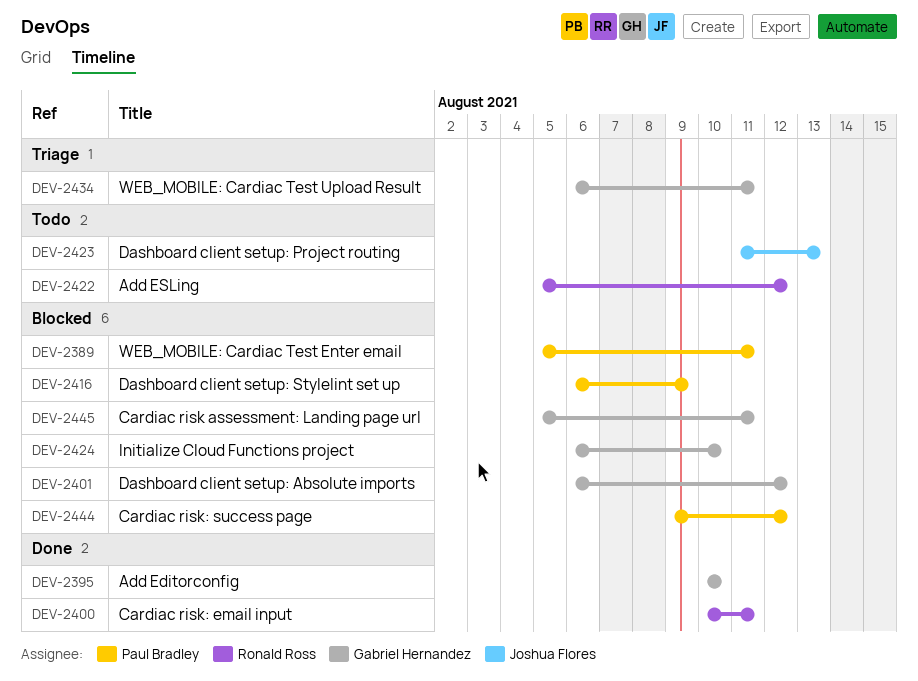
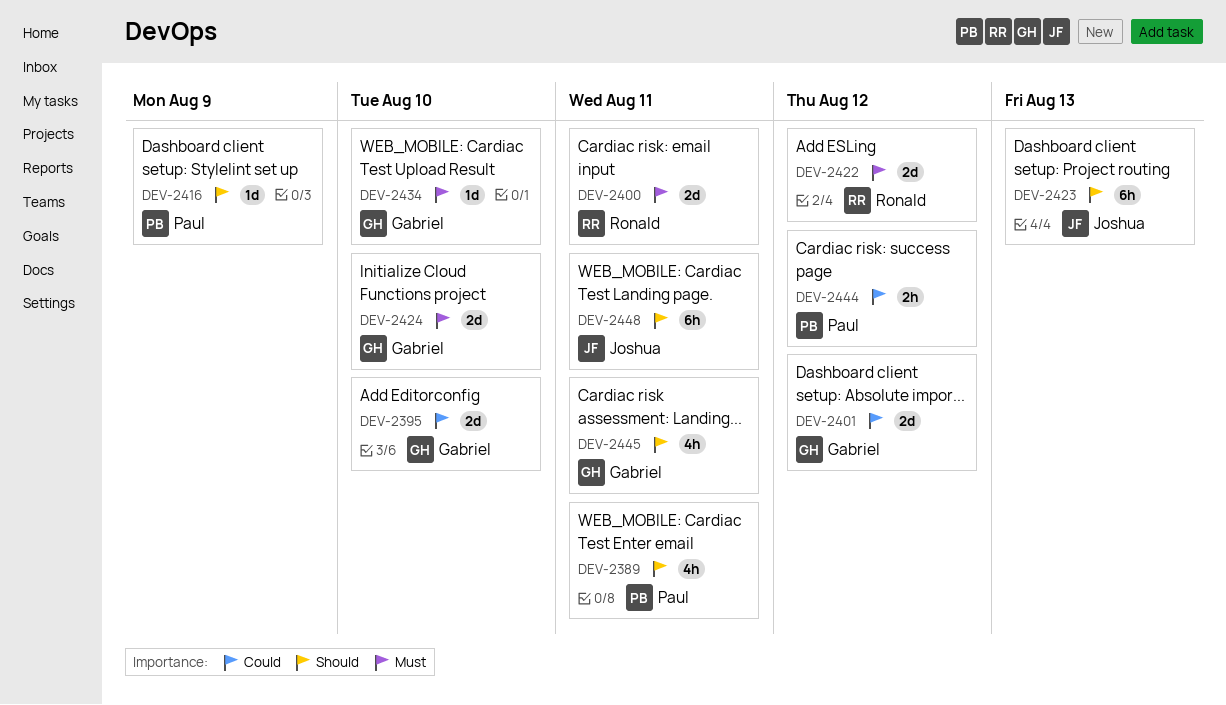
DEV-2434, due: Aug 11 -> Aug 10
DEV-2448: none -> present

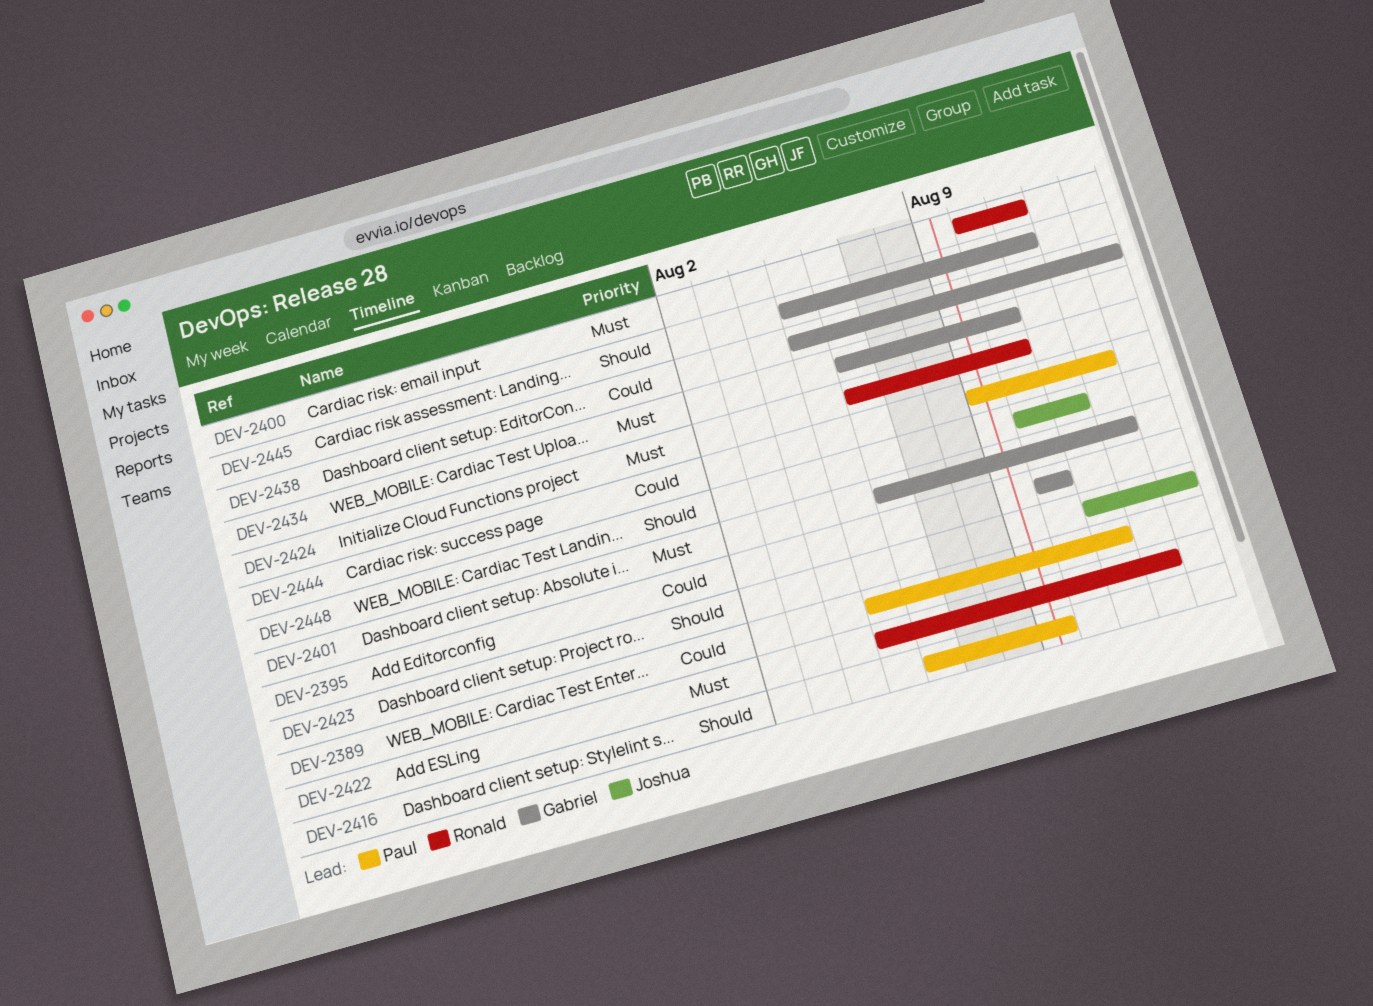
DEV-2389, priority: Should -> Could
DEV-2401, priority: Could -> Must
DEV-2424, owner: Gabriel -> Ronald
DEV-2438: none -> present

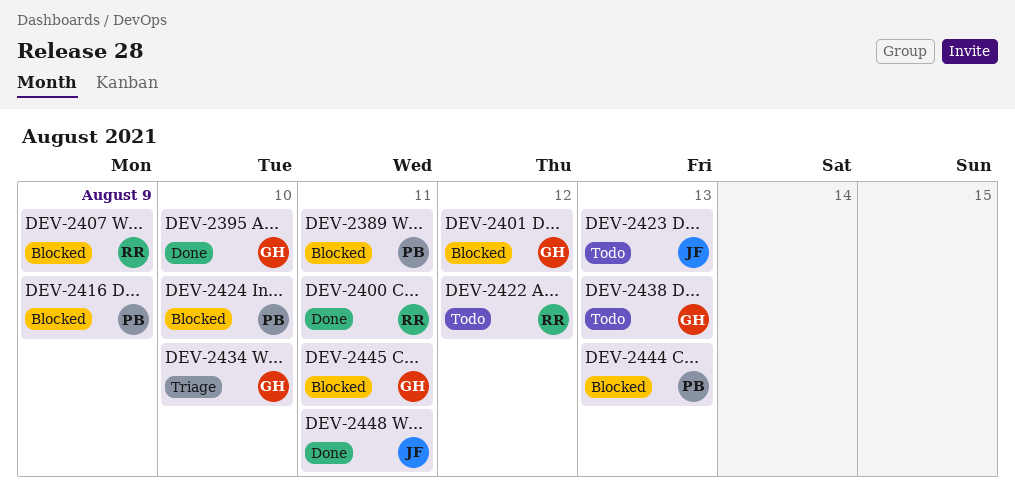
DEV-2407: none -> present
DEV-2424, owner: Ronald -> Paul
DEV-2444, due: Aug 12 -> Aug 13

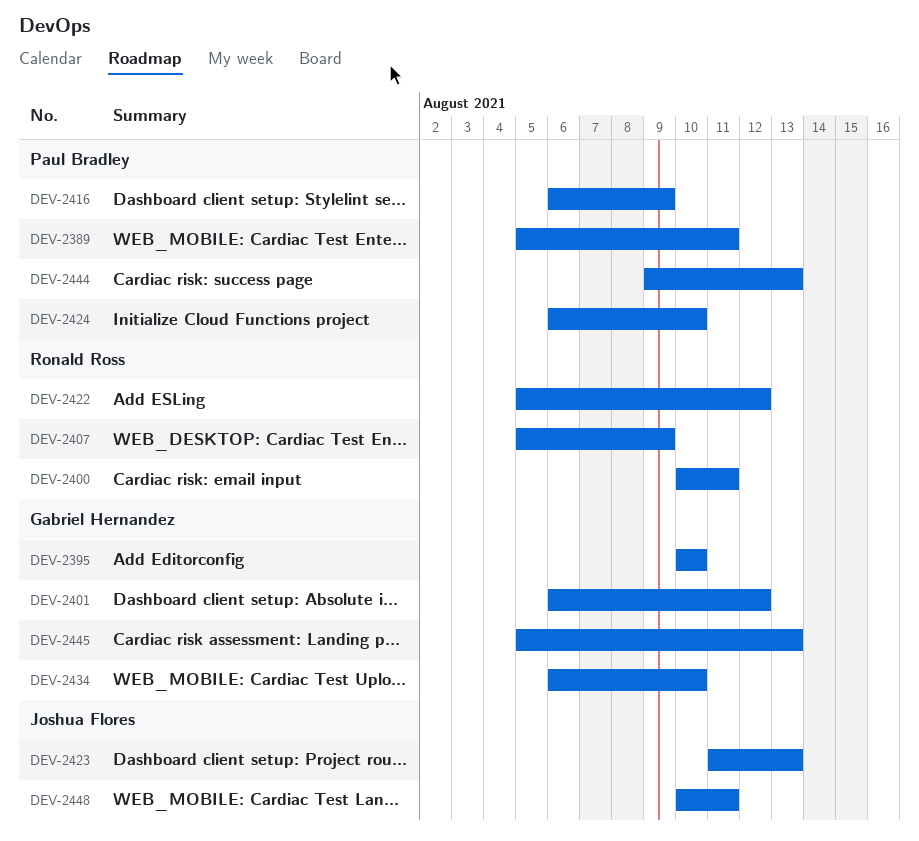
DEV-2438: present -> none
DEV-2445, due: Aug 11 -> Aug 13

